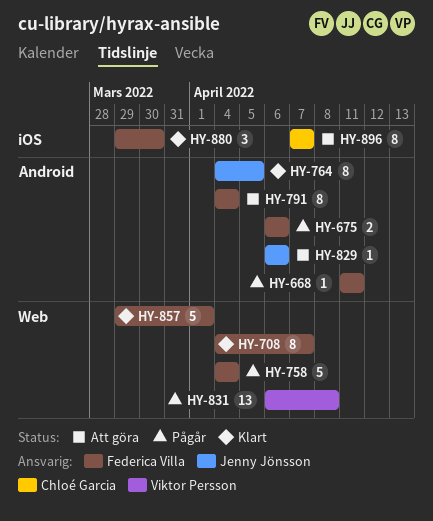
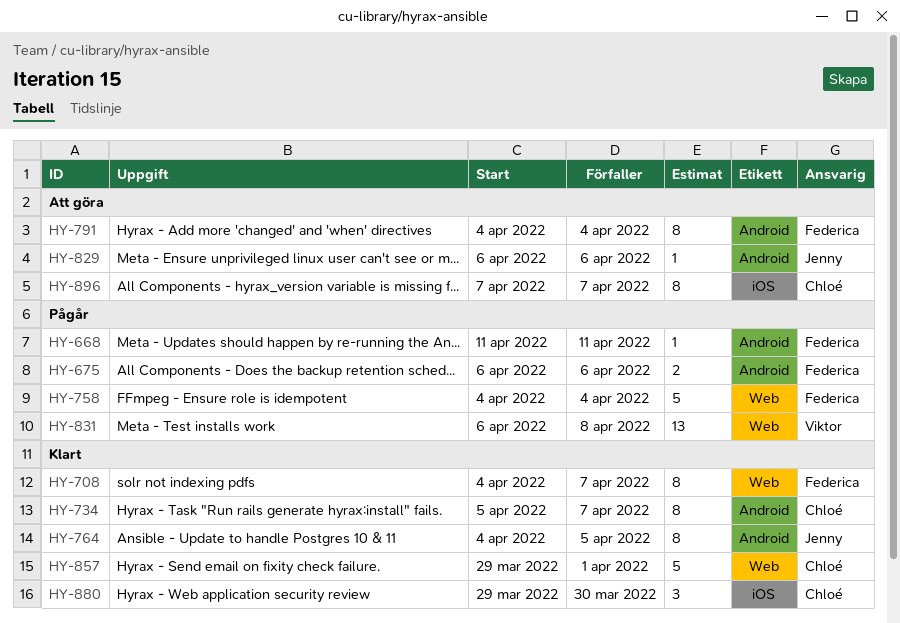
HY-734: none -> present
HY-857, owner: Federica Villa -> Chloé Garcia
HY-880, owner: Federica Villa -> Chloé Garcia

